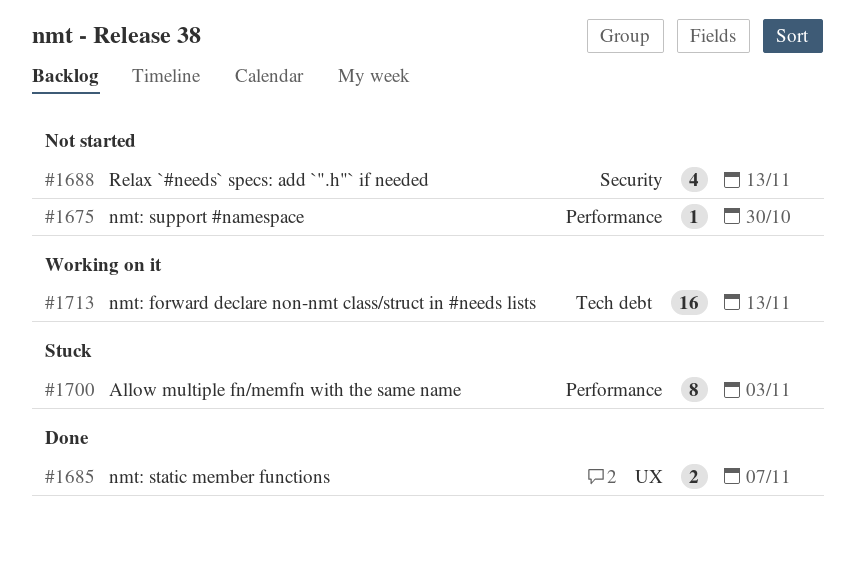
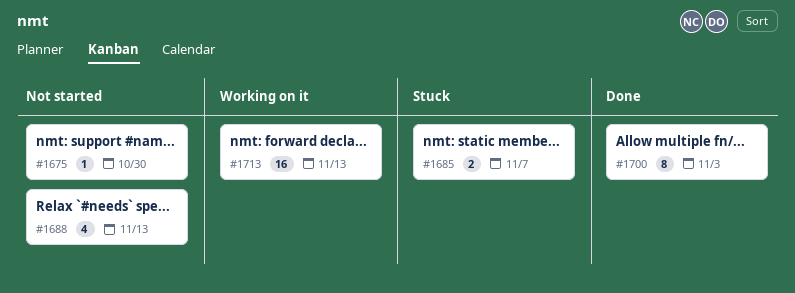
#1685, status: Done -> Stuck
#1700, status: Stuck -> Done

